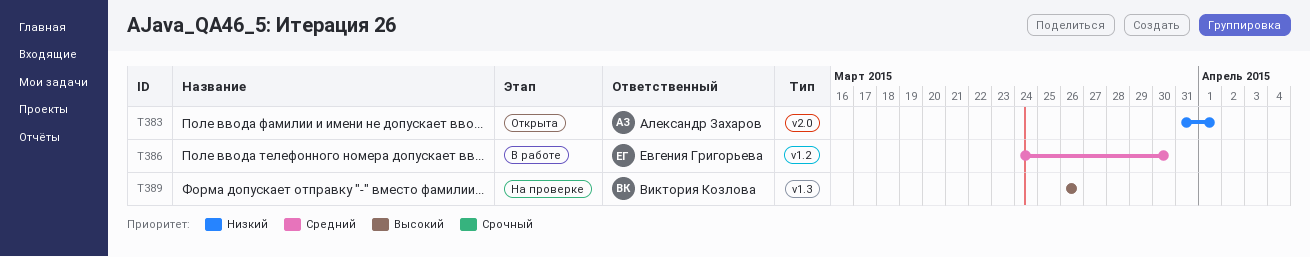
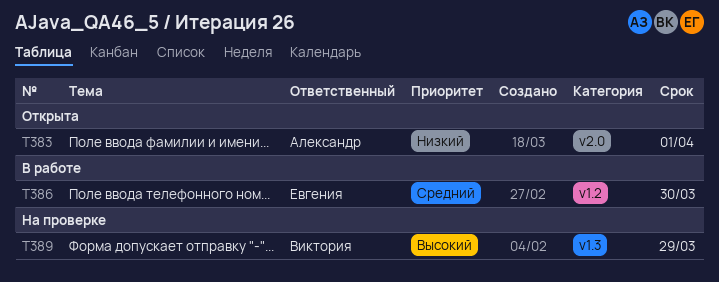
T389, due: Mar 26 -> Mar 29

